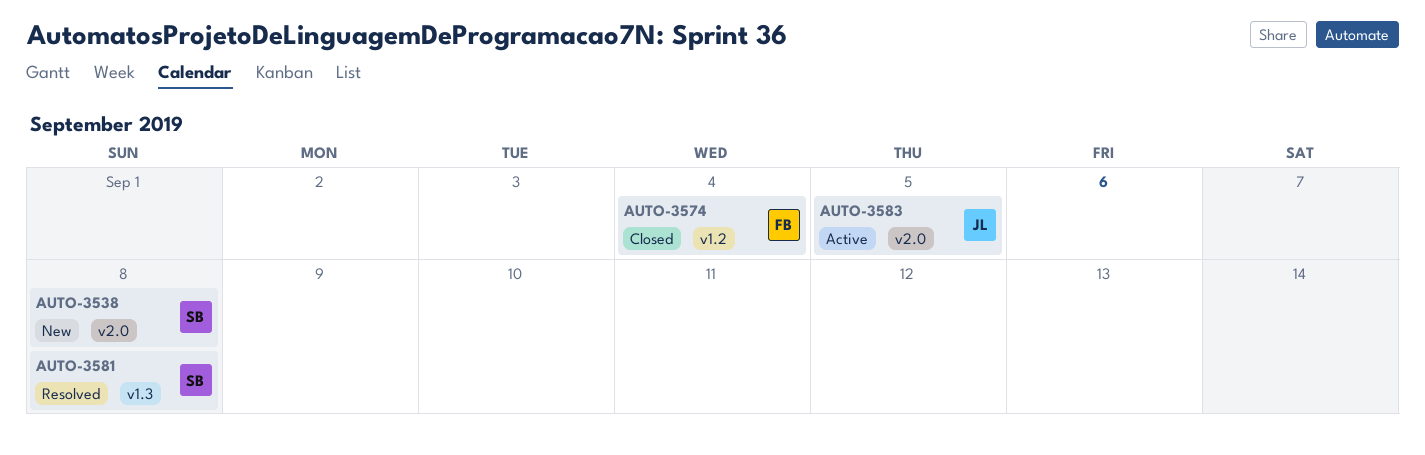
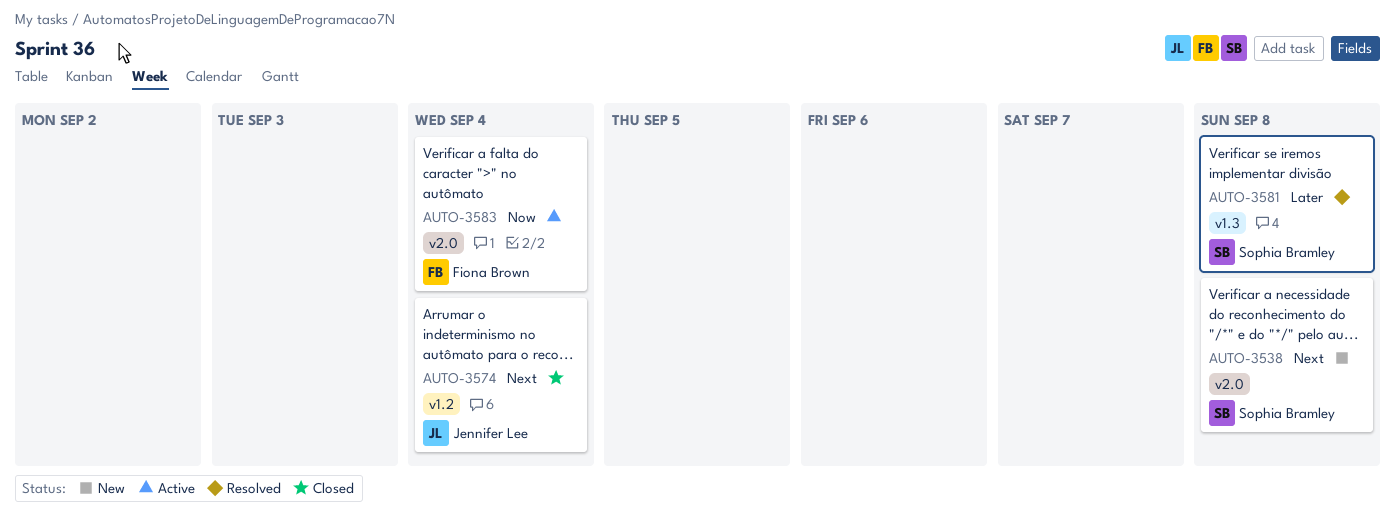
AUTO-3574, owner: Fiona Brown -> Jennifer Lee
AUTO-3583, owner: Jennifer Lee -> Fiona Brown
AUTO-3583, due: Sep 5 -> Sep 4

